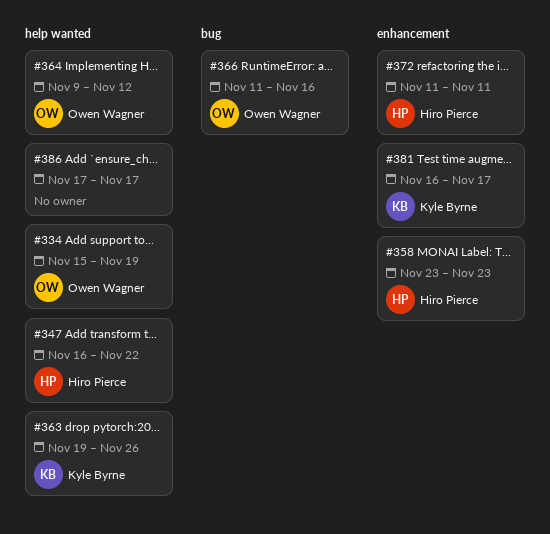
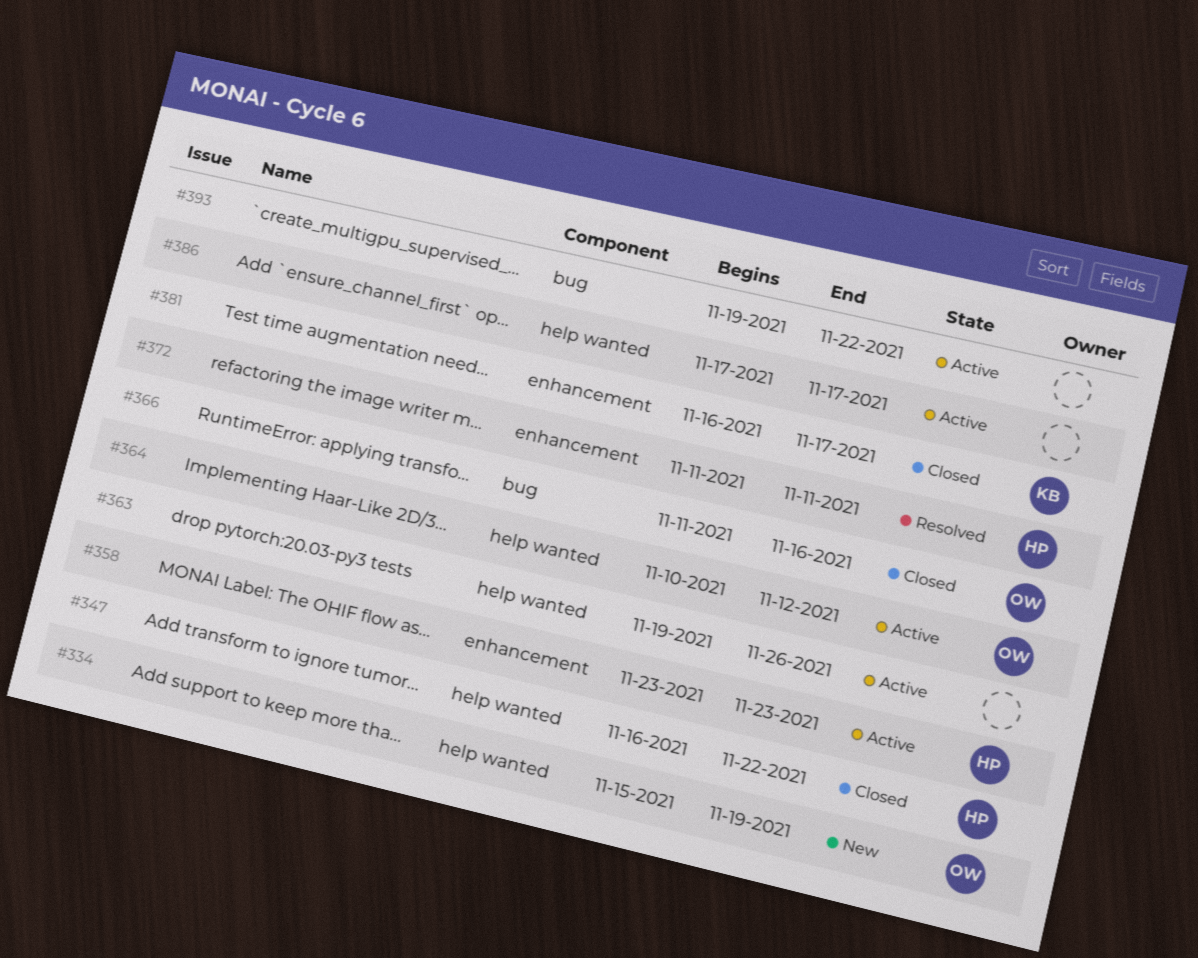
#363, owner: Kyle Byrne -> none
#364, start: Nov 9 -> Nov 10
#393: none -> present

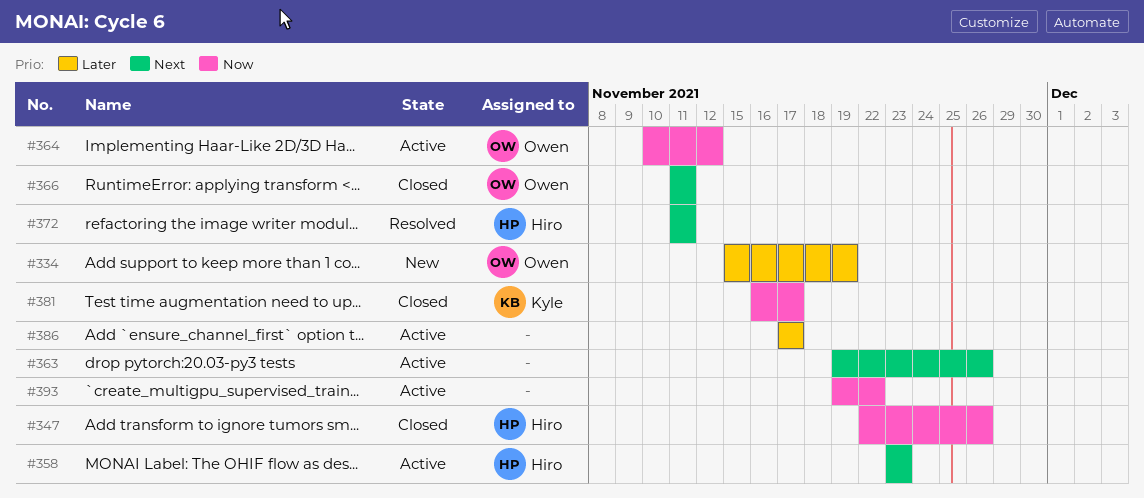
#347, start: Nov 16 -> Nov 22
#347, due: Nov 22 -> Nov 26
#366, due: Nov 16 -> Nov 11

